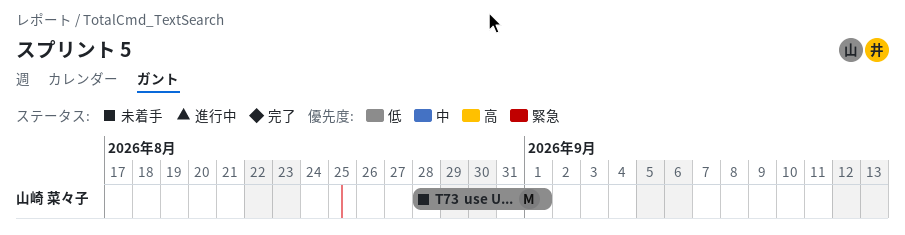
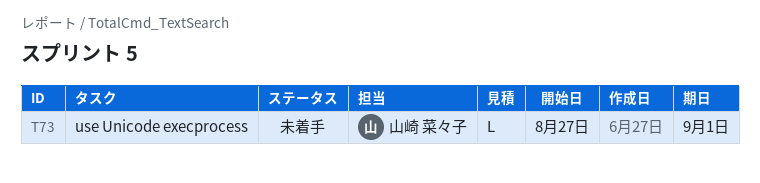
T73, estimate: M -> L
T73, start: Aug 28 -> Aug 27

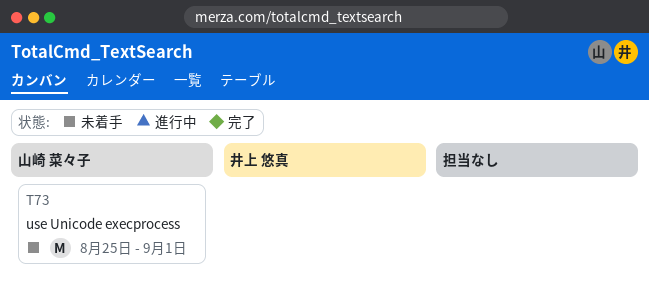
T73, estimate: L -> M
T73, start: Aug 27 -> Aug 25

